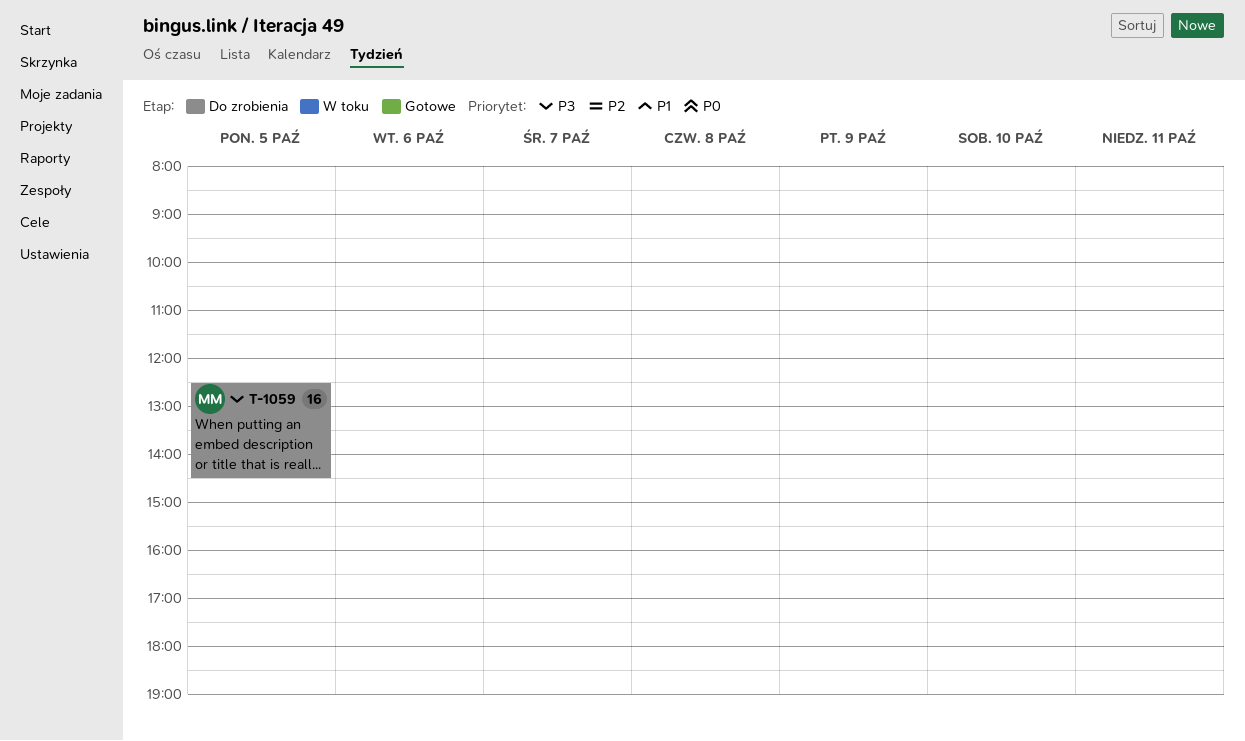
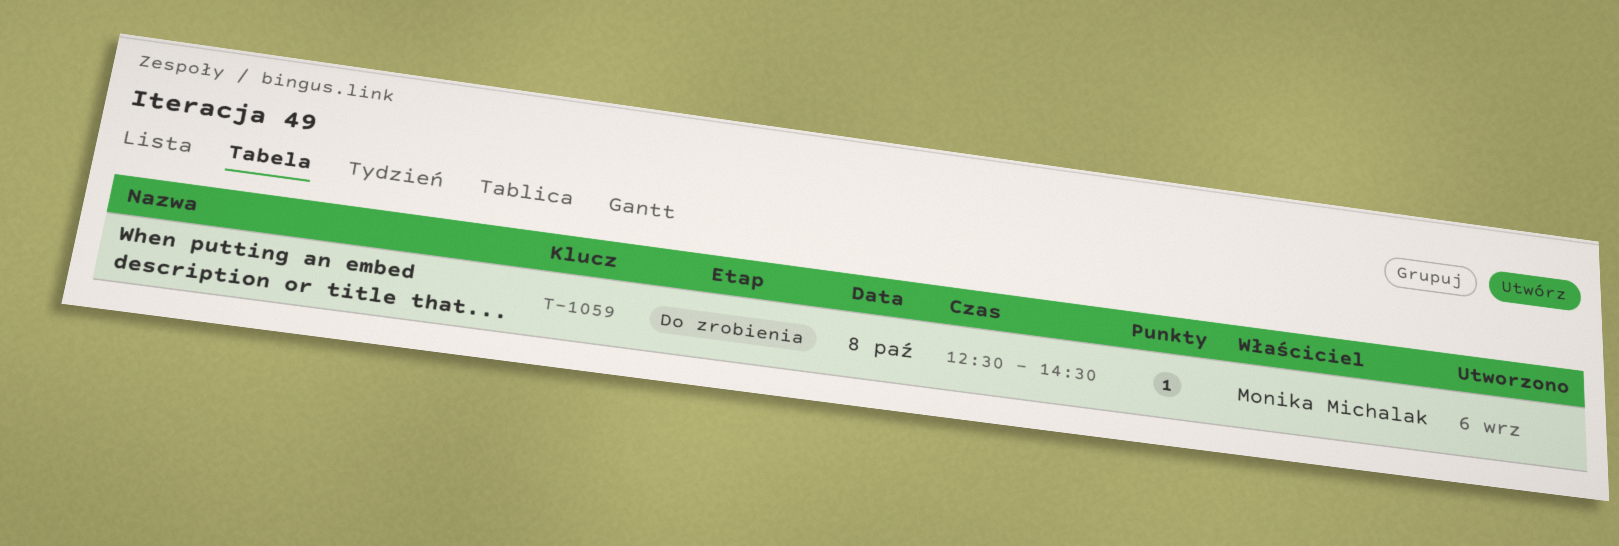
T-1059, estimate: 16 -> 1
T-1059, day: Oct 5 -> Oct 8

